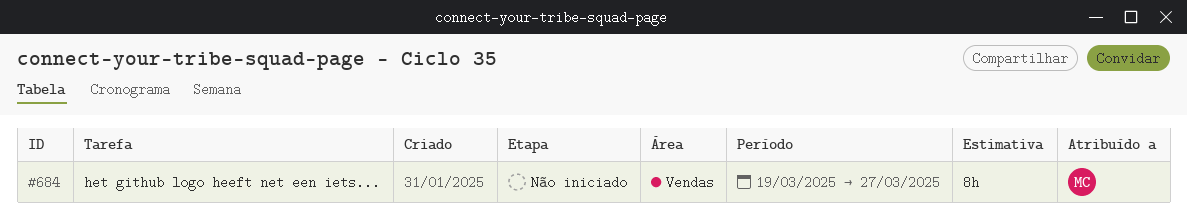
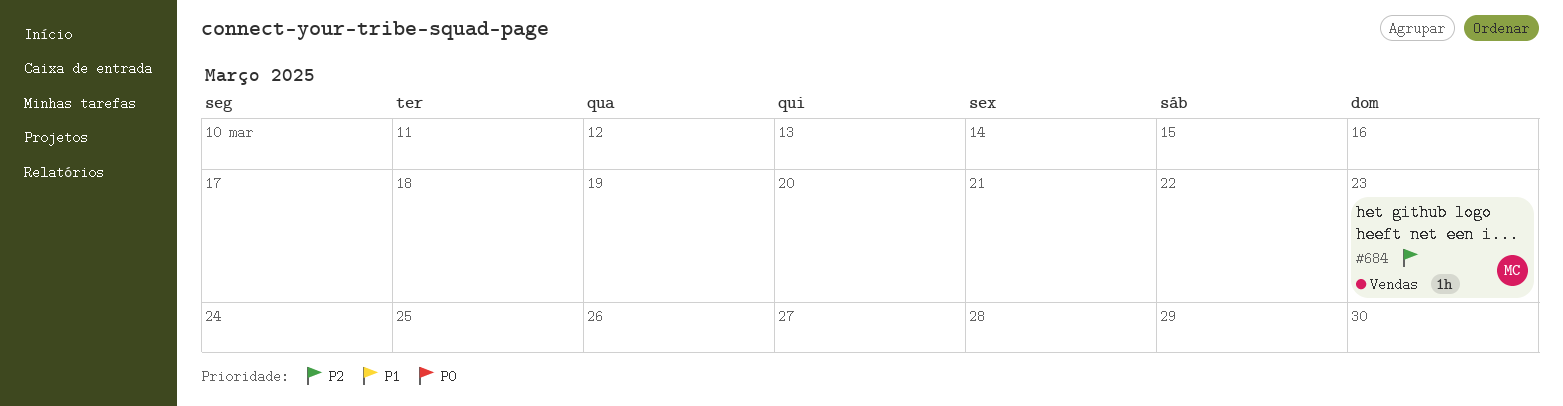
#684, estimate: 8h -> 1h
#684, due: Mar 27 -> Mar 23

